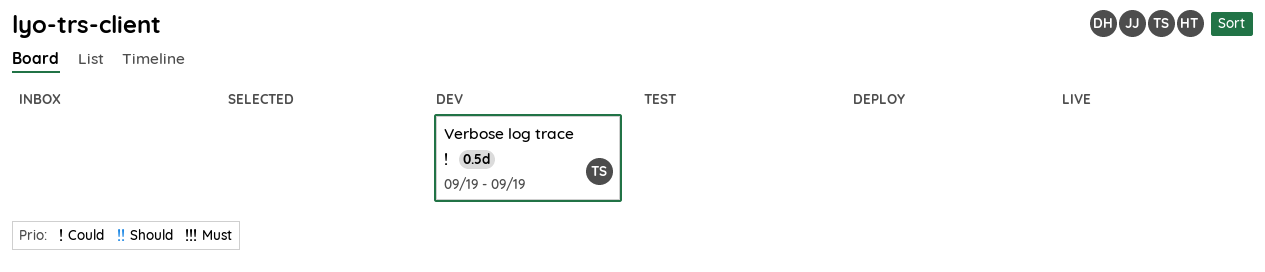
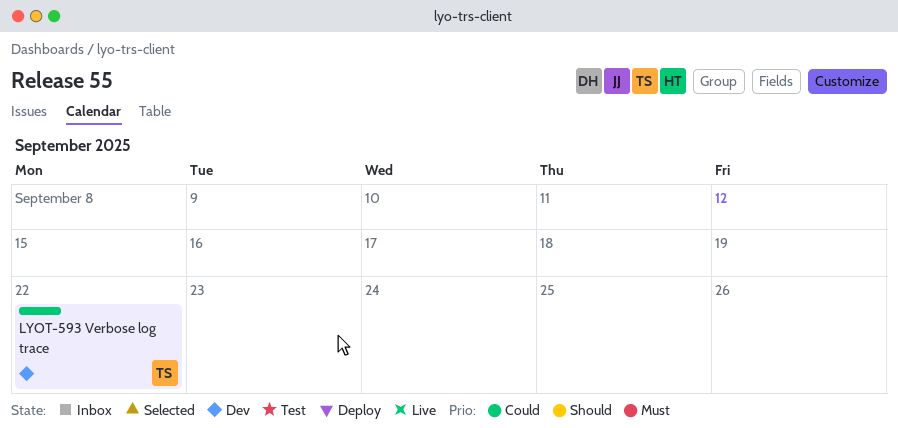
Verbose log trace, due: Sep 19 -> Sep 22

